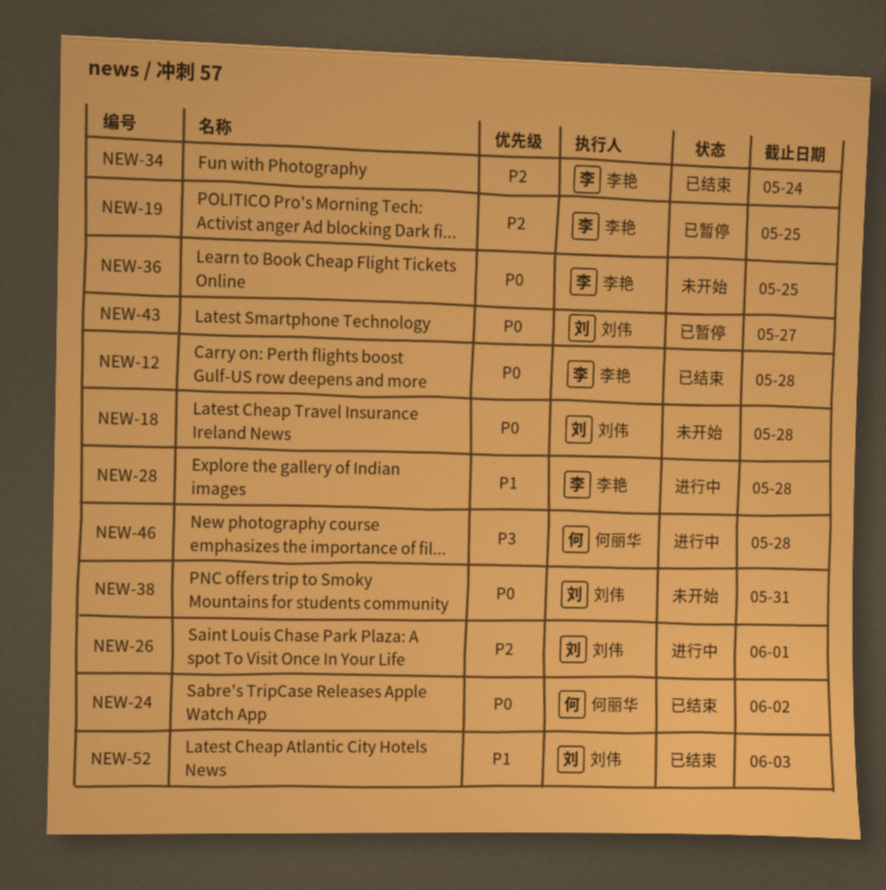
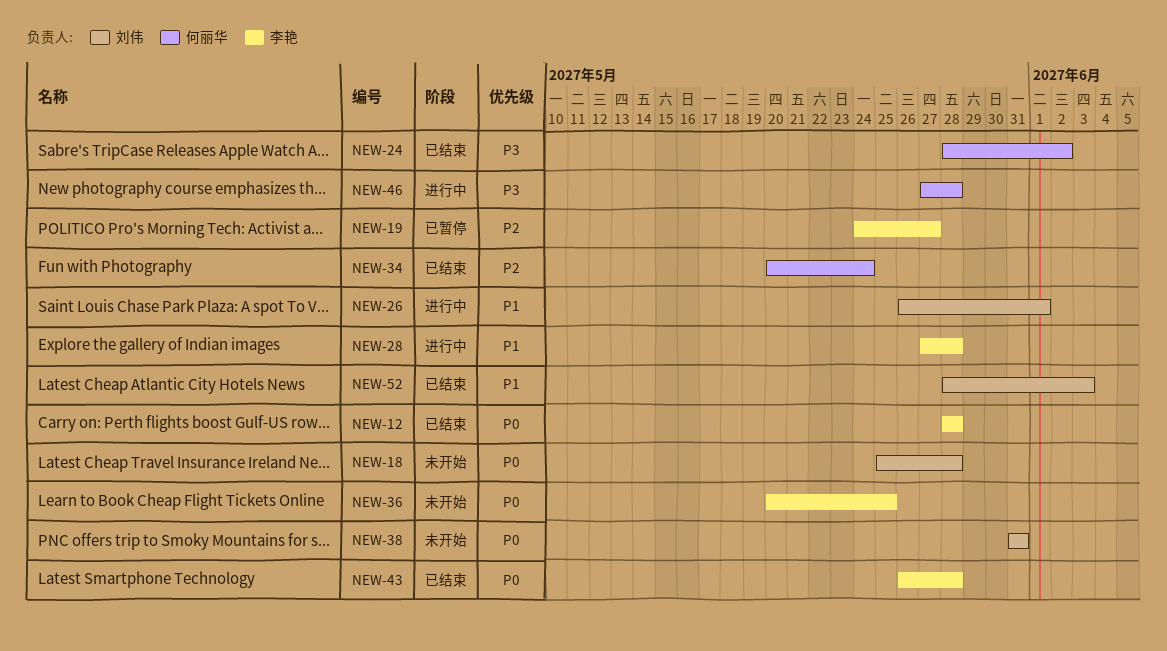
NEW-19, due: May 25 -> May 27
NEW-24, priority: P0 -> P3
NEW-26, priority: P2 -> P1
NEW-34, owner: 李艳 -> 何丽华
NEW-43, status: 已暂停 -> 已结束
NEW-43, owner: 刘伟 -> 李艳
NEW-43, due: May 27 -> May 28

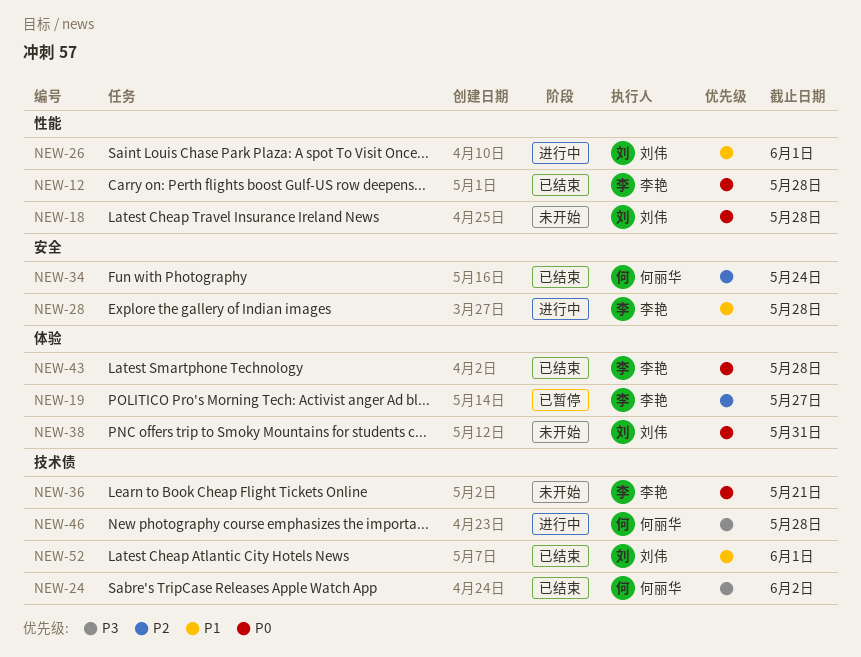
NEW-36, due: May 25 -> May 21
NEW-52, due: Jun 3 -> Jun 1

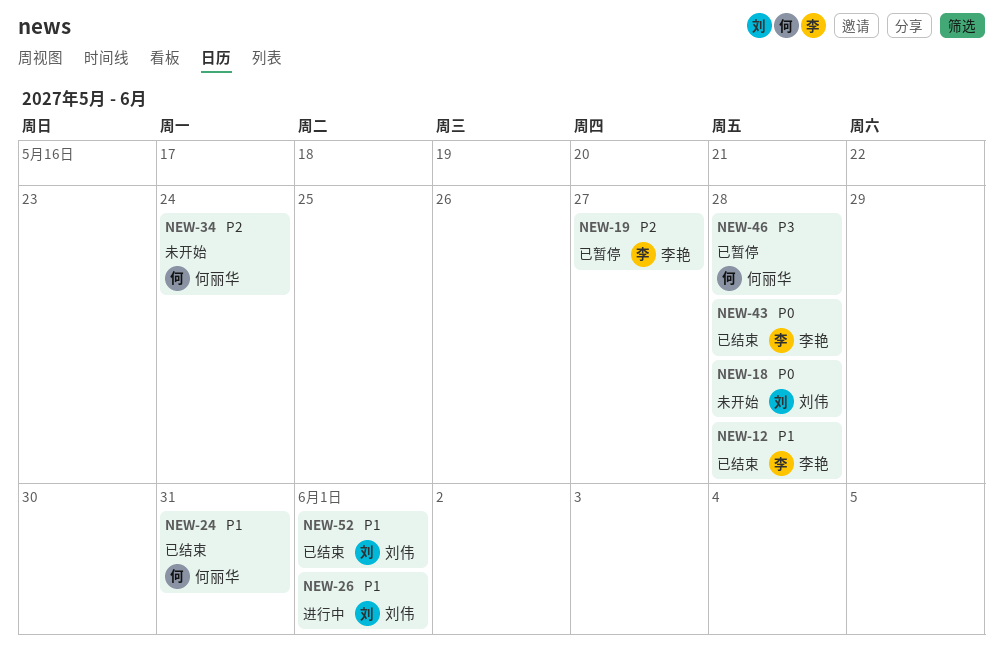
NEW-12, priority: P0 -> P1
NEW-24, priority: P3 -> P1
NEW-24, due: Jun 2 -> May 31
NEW-28: present -> none
NEW-34, status: 已结束 -> 未开始
NEW-36: present -> none
NEW-38: present -> none
NEW-46, status: 进行中 -> 已暂停

